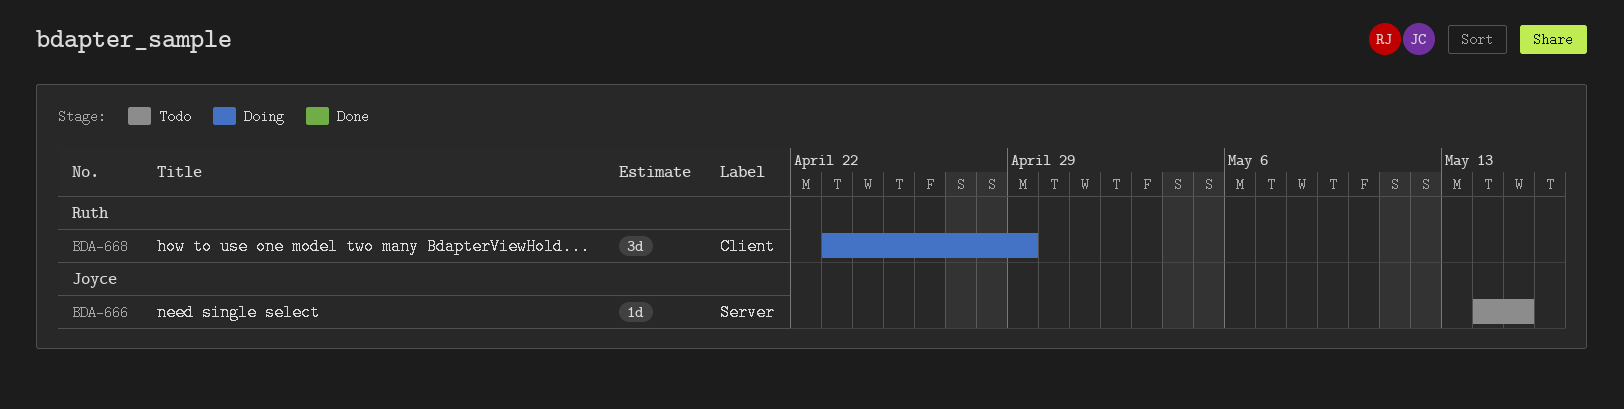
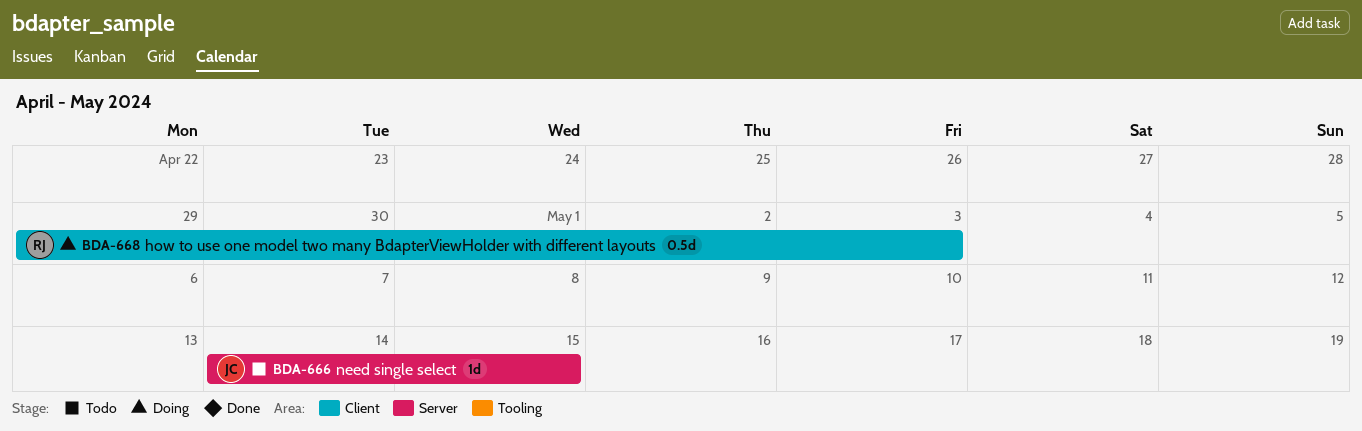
BDA-668, estimate: 3d -> 0.5d
BDA-668, start: Apr 23 -> Apr 29
BDA-668, due: Apr 29 -> May 3

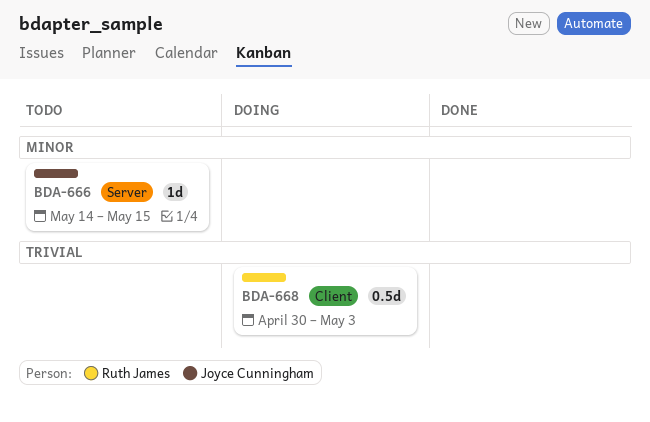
BDA-668, start: Apr 29 -> Apr 30

